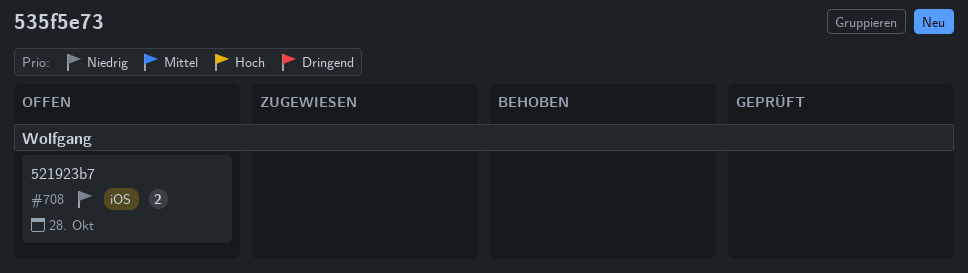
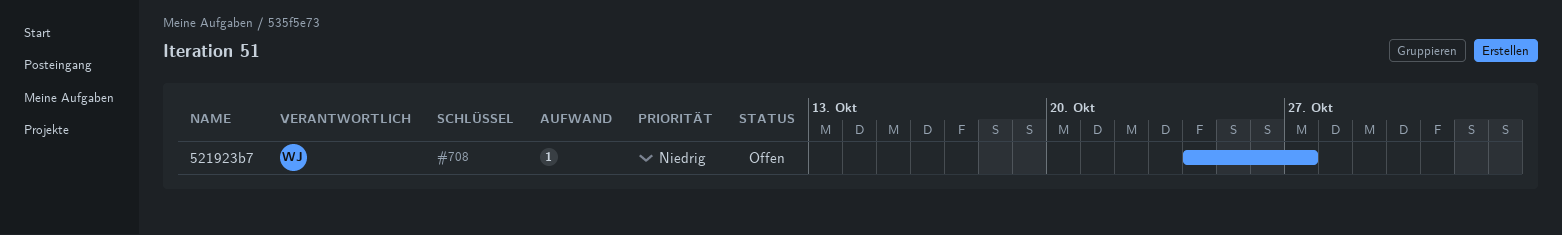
#708, estimate: 2 -> 1
#708, due: Oct 28 -> Oct 27

